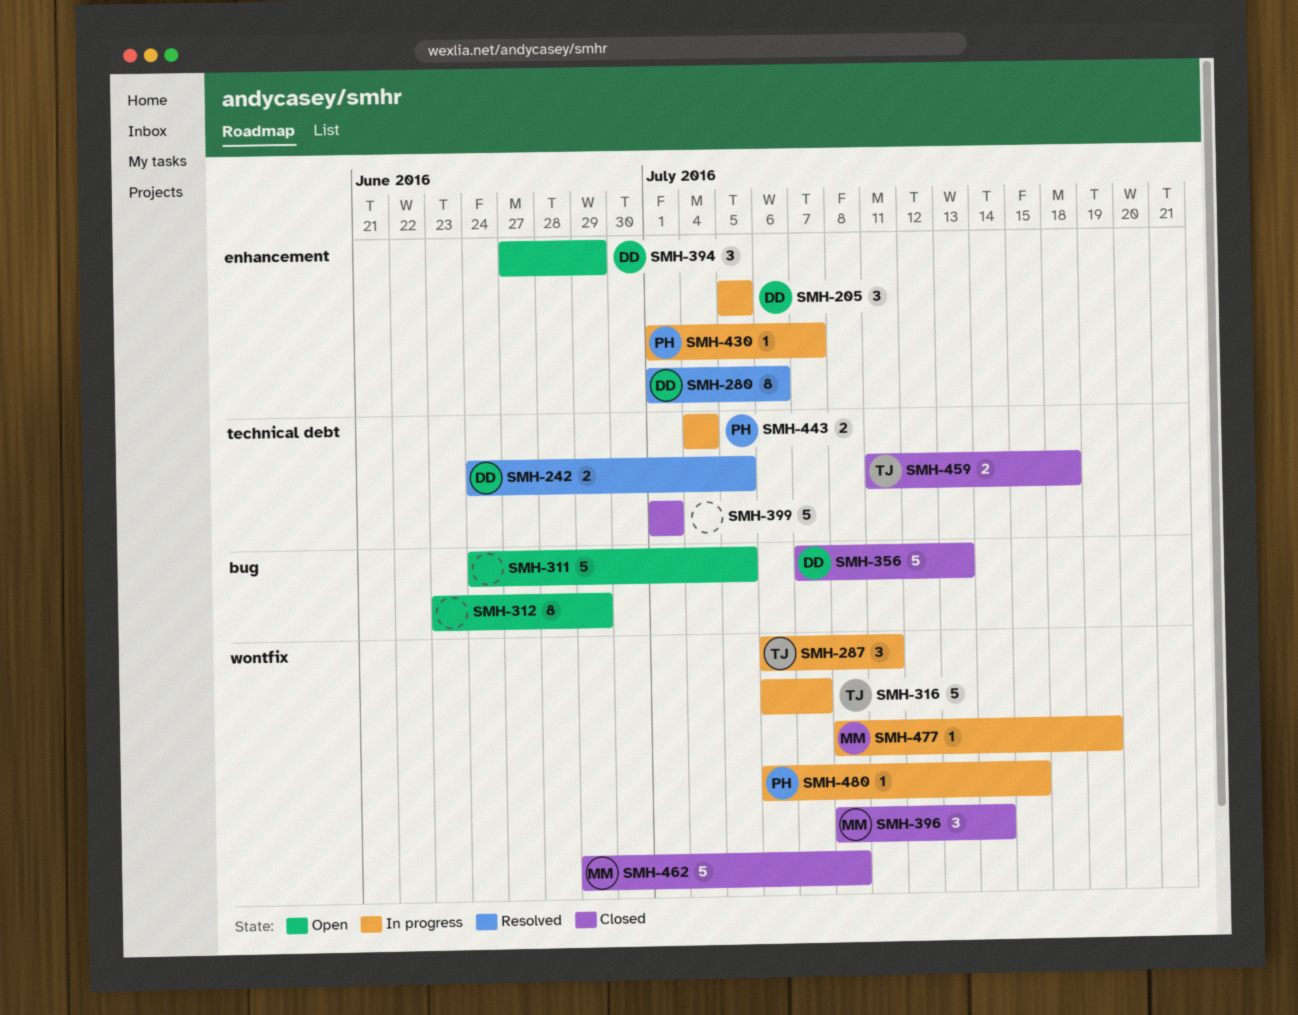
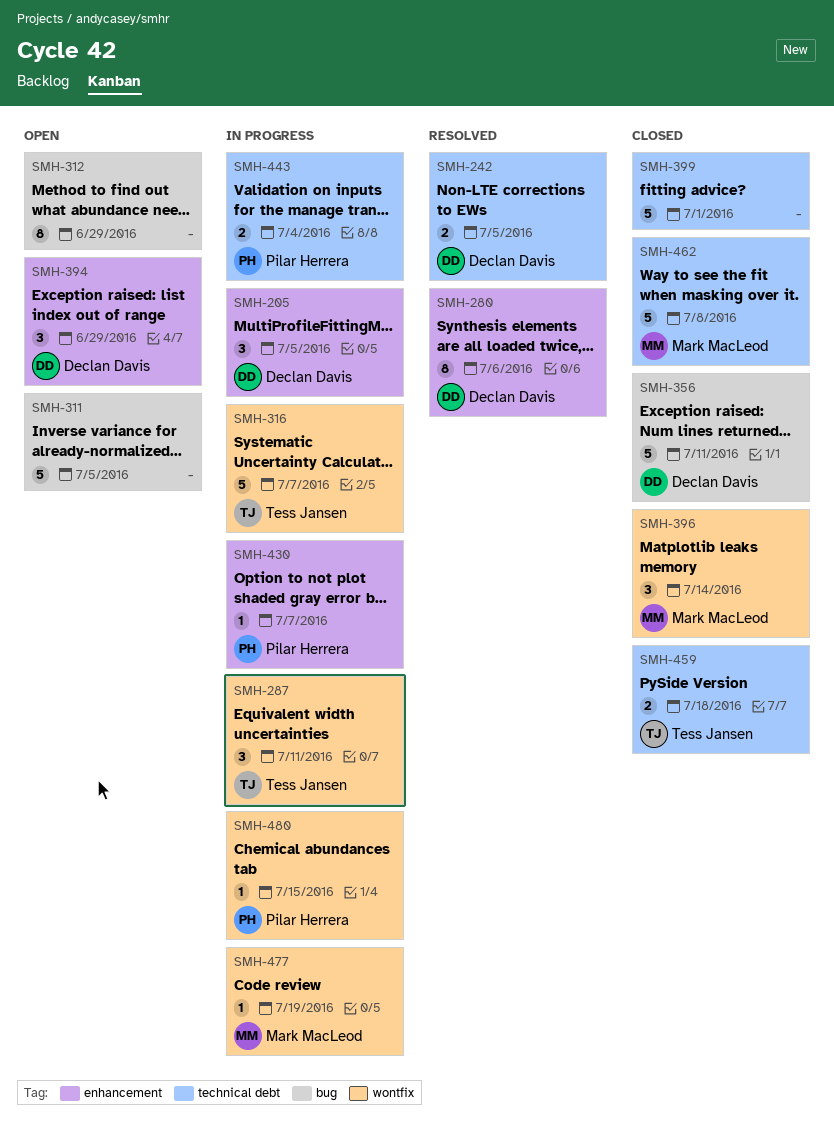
SMH-356, due: Jul 13 -> Jul 11
SMH-462, label: wontfix -> technical debt

